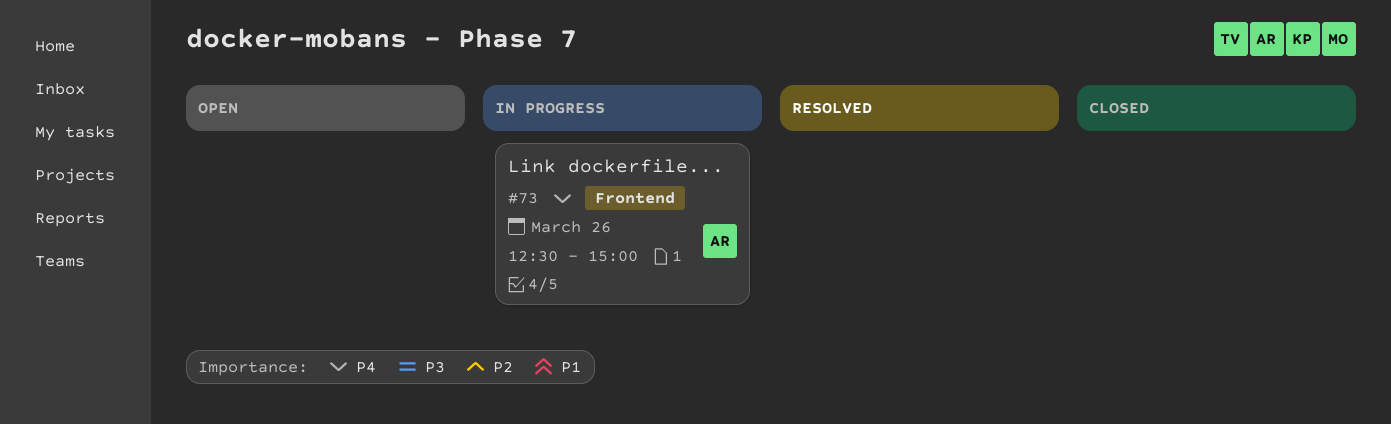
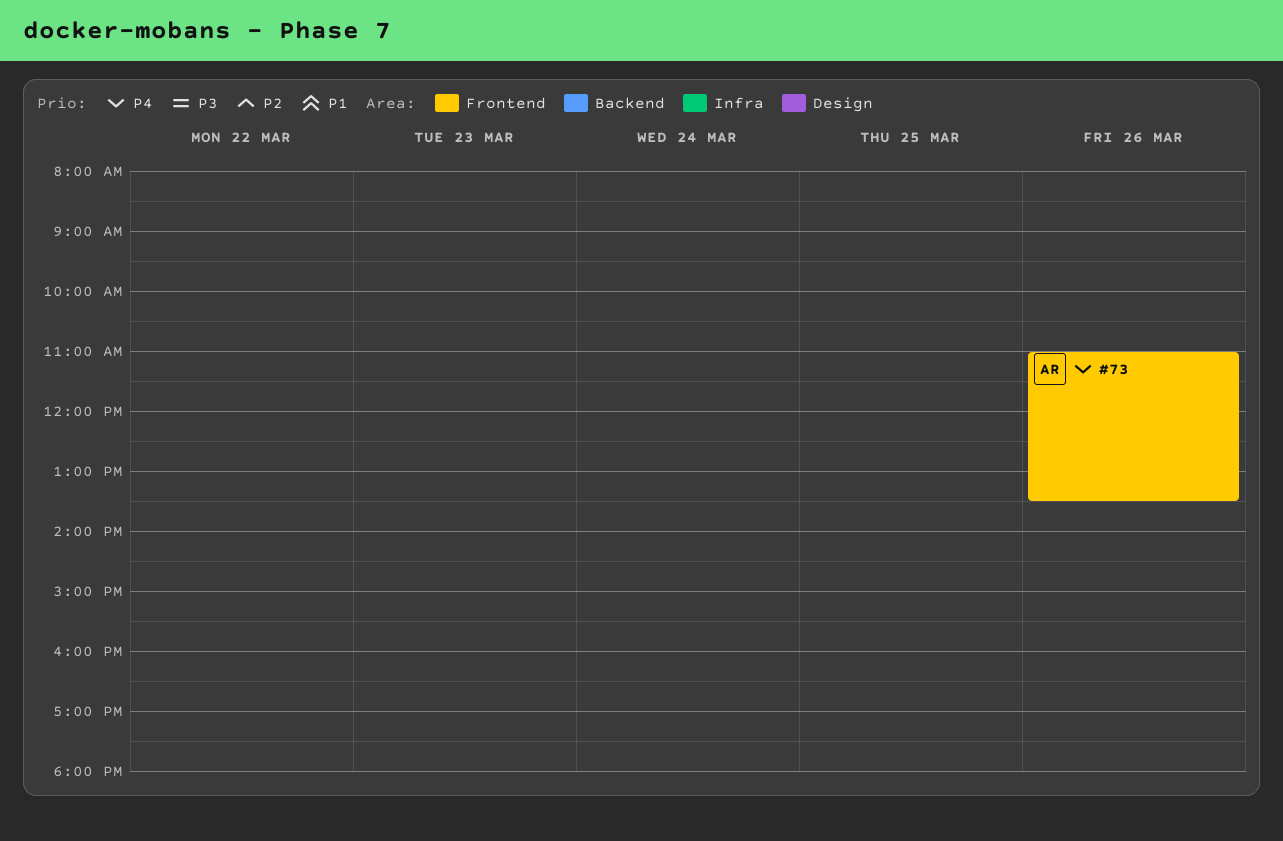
#73, begins: 12:30 -> 11:00
#73, ends: 15:00 -> 13:30

